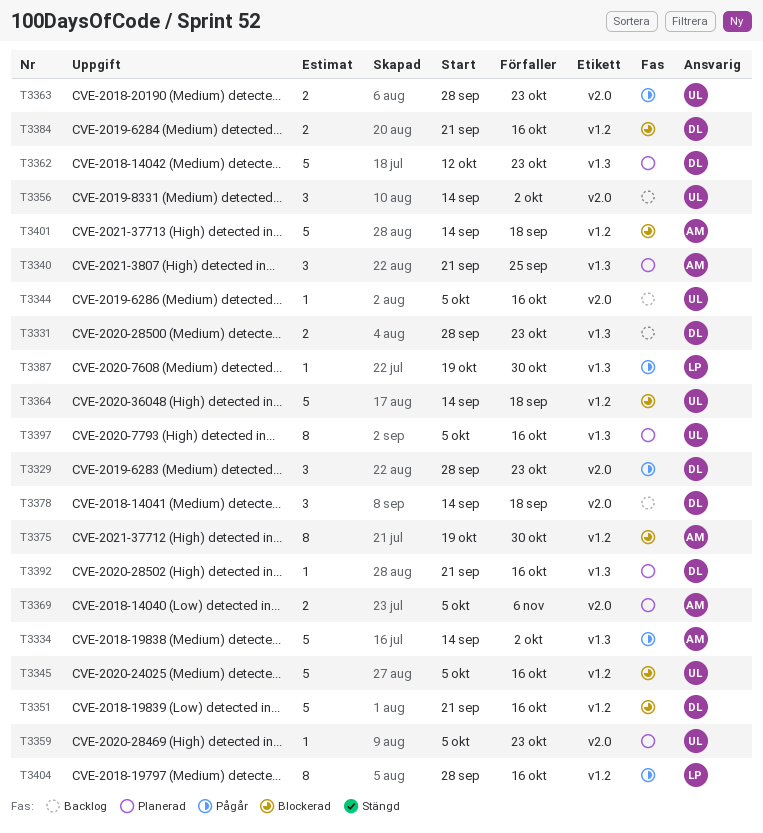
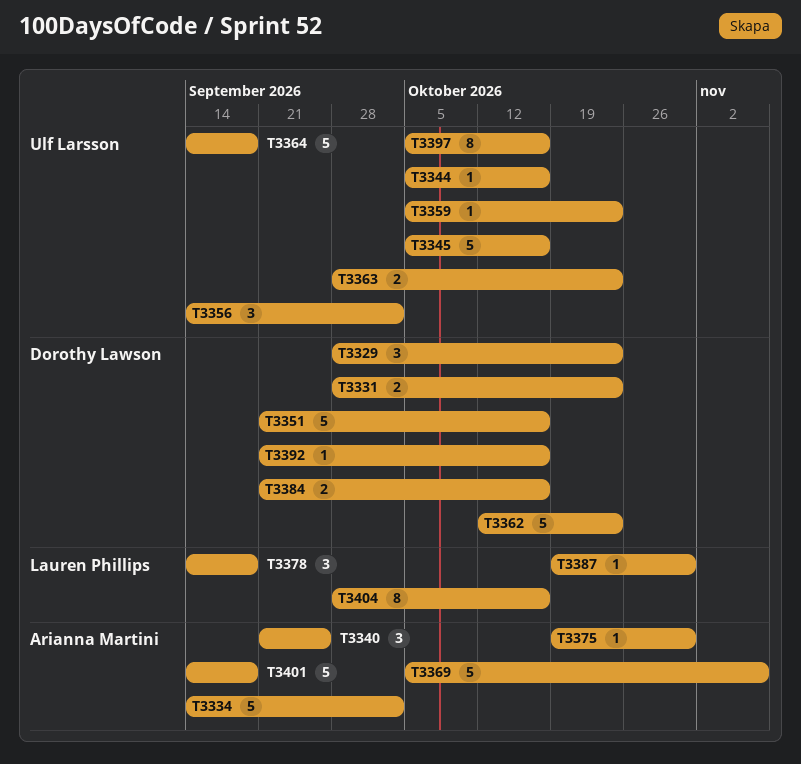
T3369, estimate: 2 -> 5
T3375, estimate: 8 -> 1
T3378, owner: Dorothy Lawson -> Lauren Phillips

